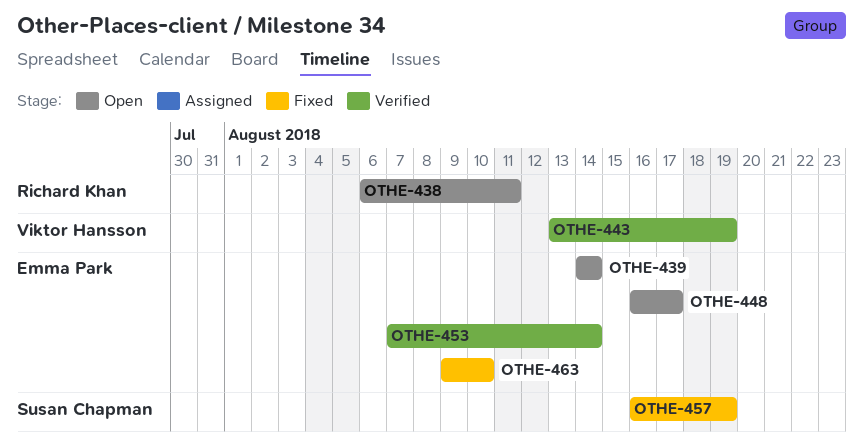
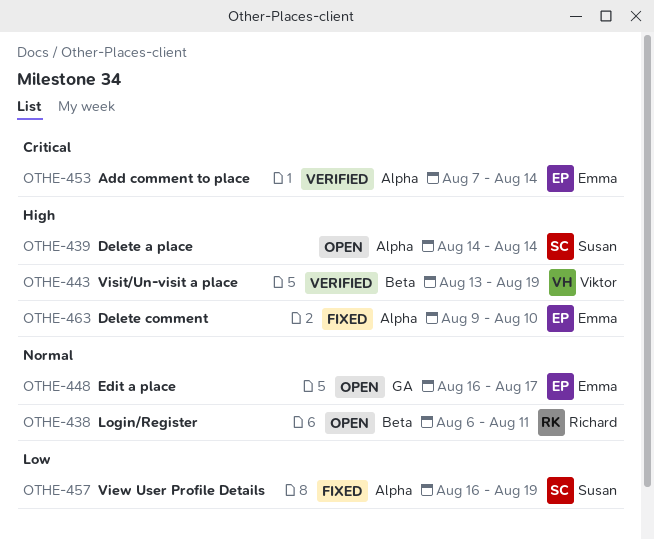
OTHE-439, owner: Emma Park -> Susan Chapman

